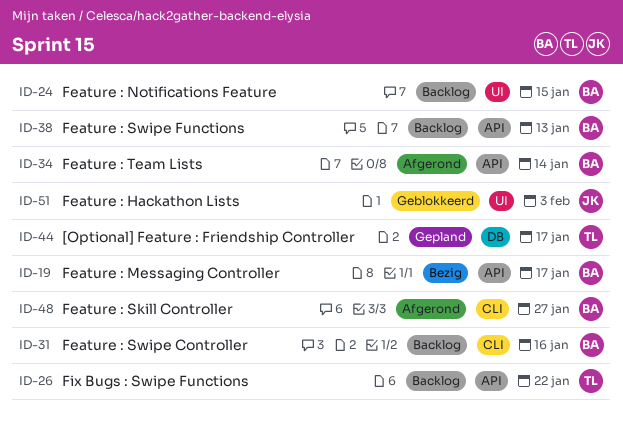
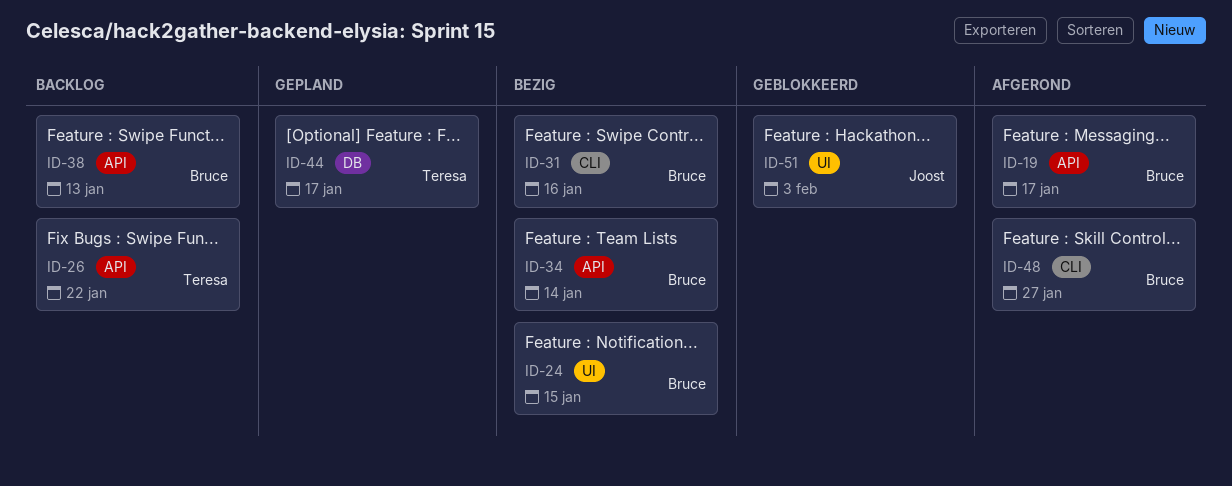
ID-19, status: Bezig -> Afgerond
ID-24, status: Backlog -> Bezig
ID-31, status: Backlog -> Bezig
ID-34, status: Afgerond -> Bezig

